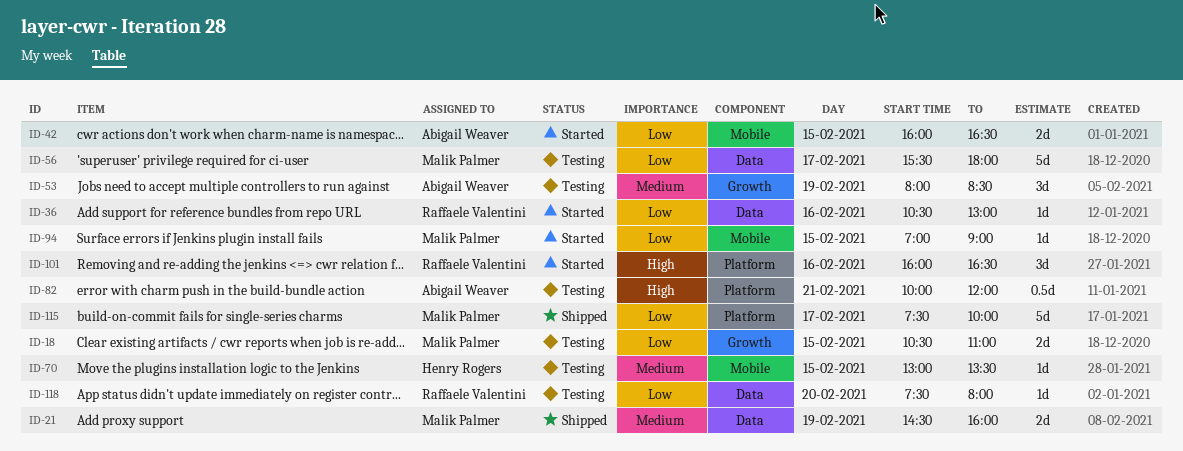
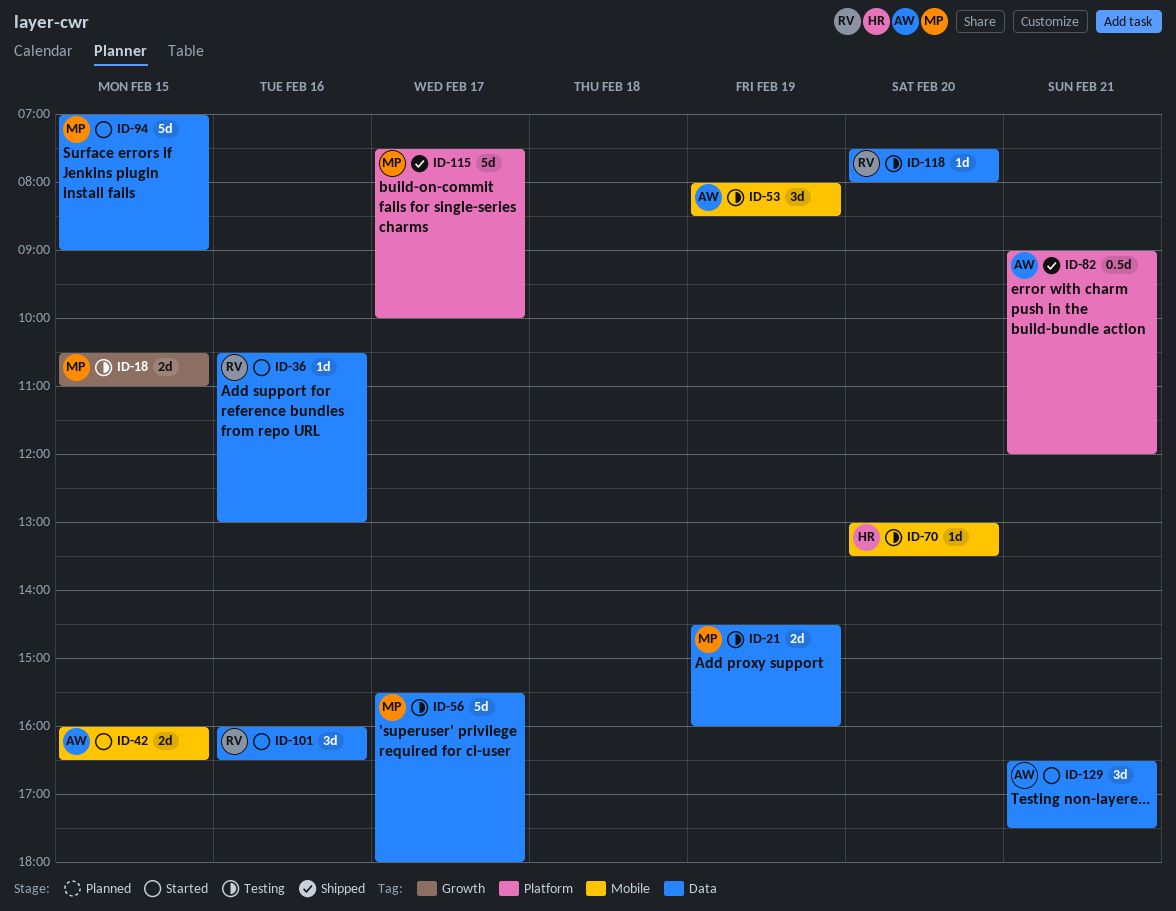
ID-21, status: Shipped -> Testing
ID-53, label: Growth -> Mobile
ID-70, day: Feb 15 -> Feb 20
ID-82, status: Testing -> Shipped
ID-82, begins: 10:00 -> 09:00
ID-94, label: Mobile -> Data
ID-94, estimate: 1d -> 5d
ID-101, label: Platform -> Data
ID-129: none -> present

